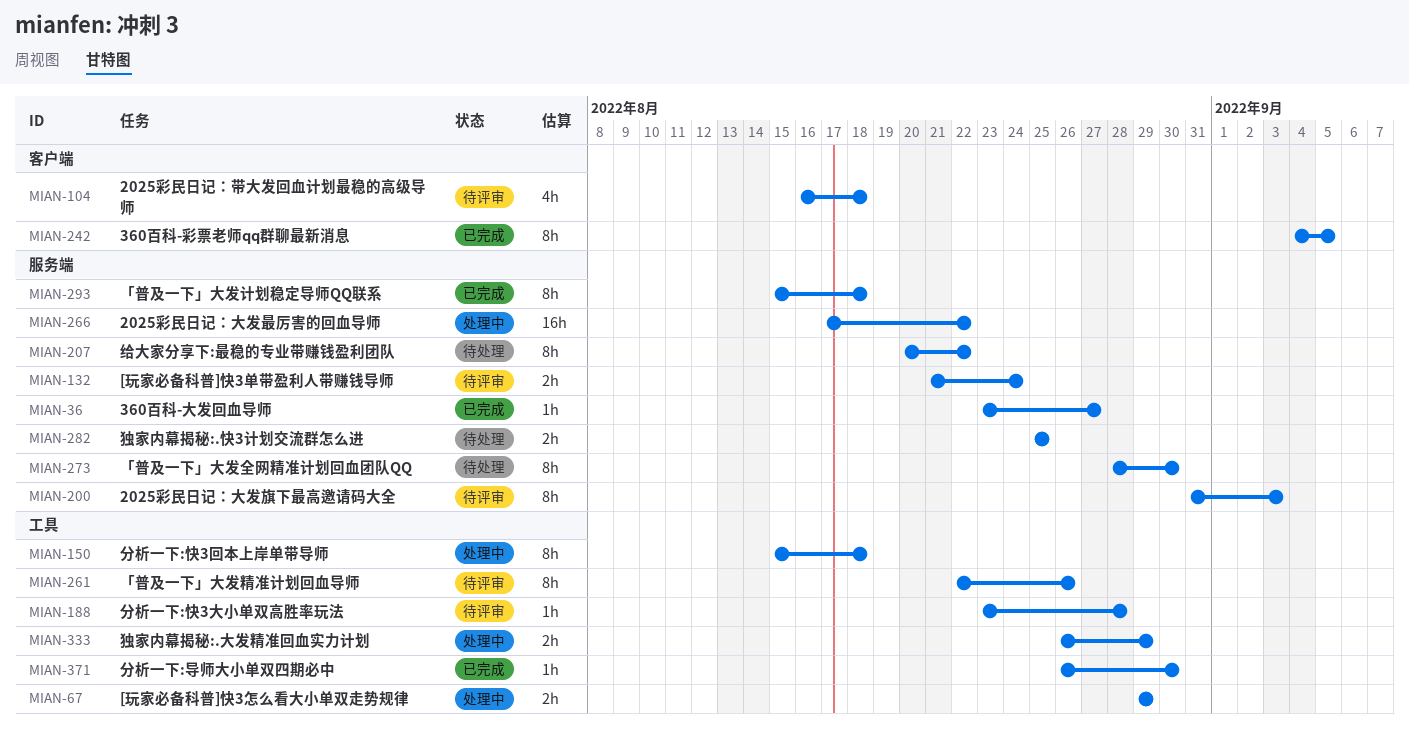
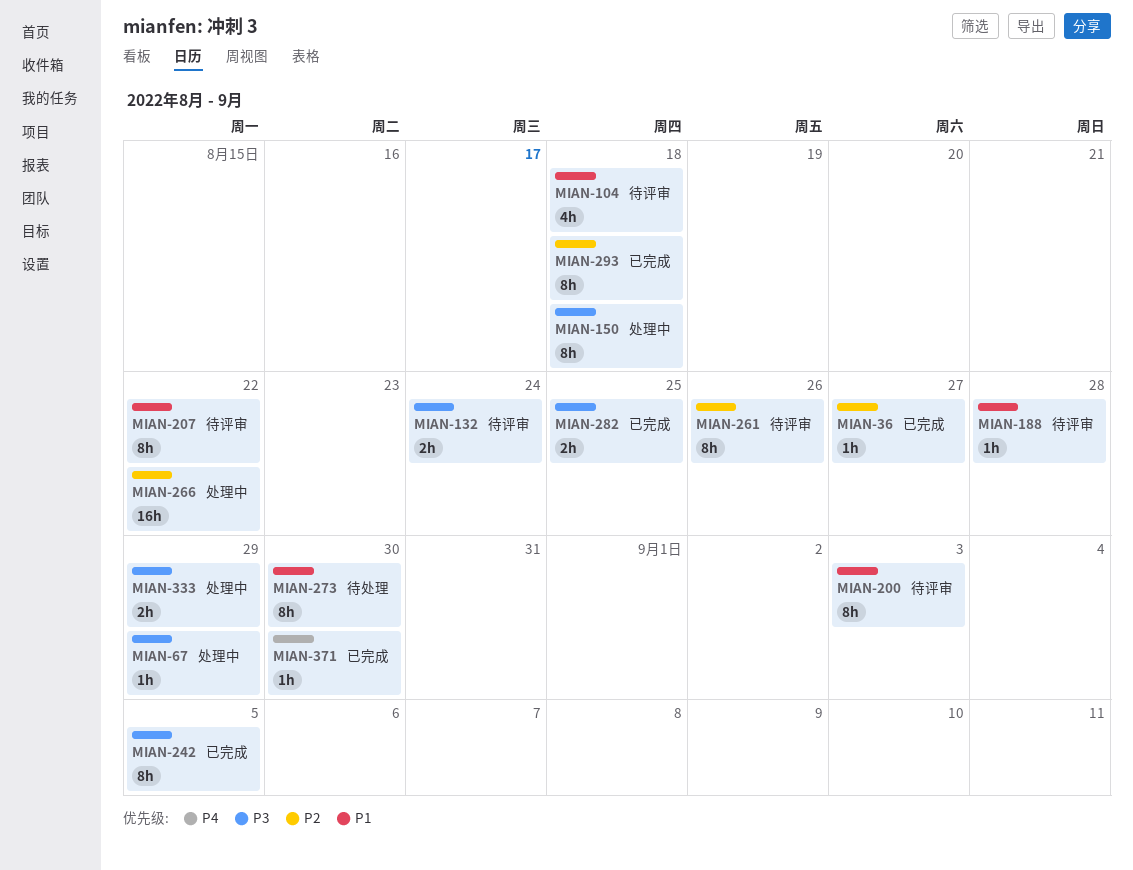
MIAN-67, estimate: 2h -> 1h
MIAN-207, status: 待处理 -> 待评审
MIAN-282, status: 待处理 -> 已完成

